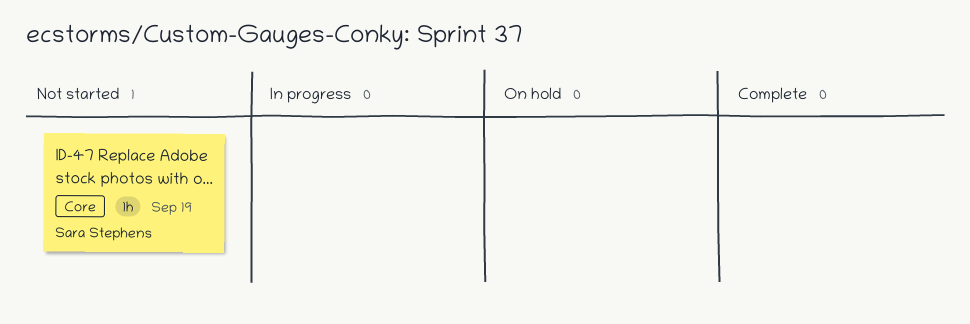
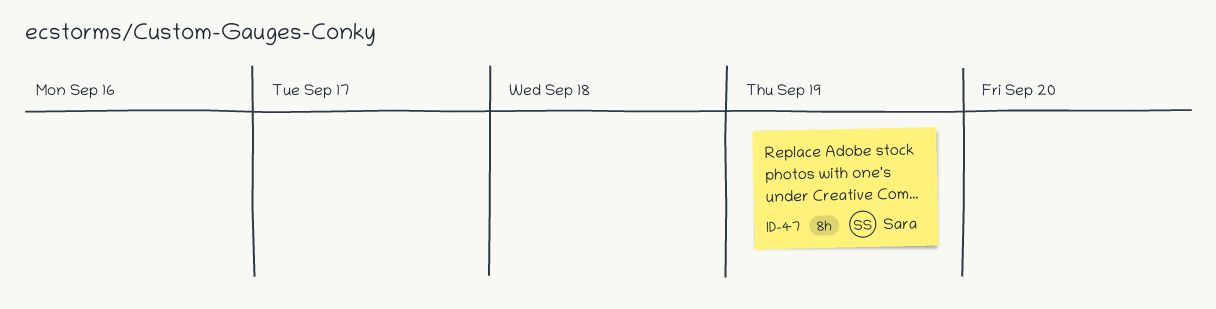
ID-47, estimate: 1h -> 8h

